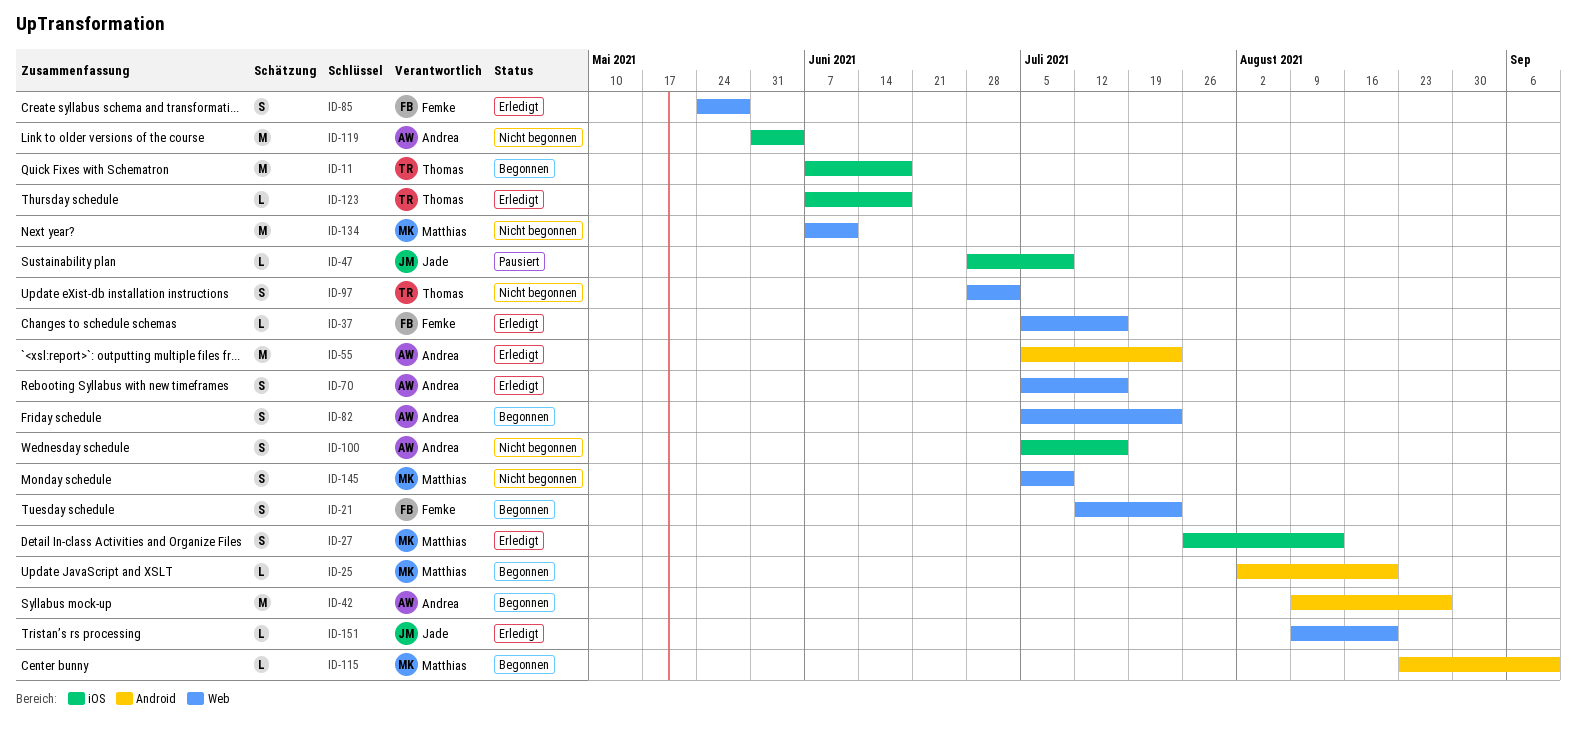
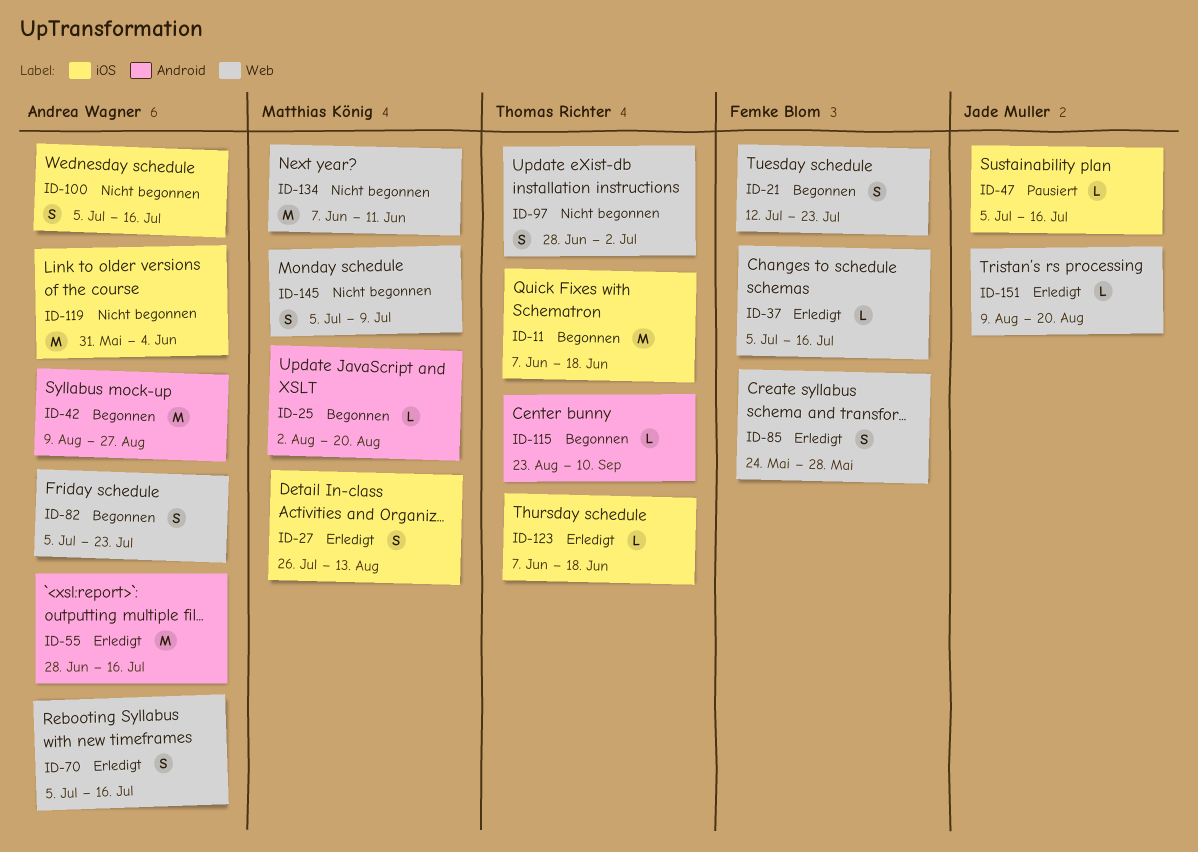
ID-47, start: Jun 28 -> Jul 5
ID-47, due: Jul 9 -> Jul 16
ID-55, start: Jul 5 -> Jun 28
ID-55, due: Jul 23 -> Jul 16
ID-115, owner: Matthias König -> Thomas Richter

